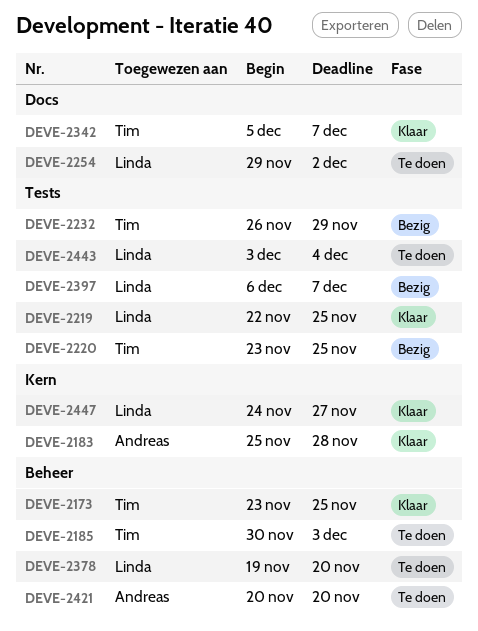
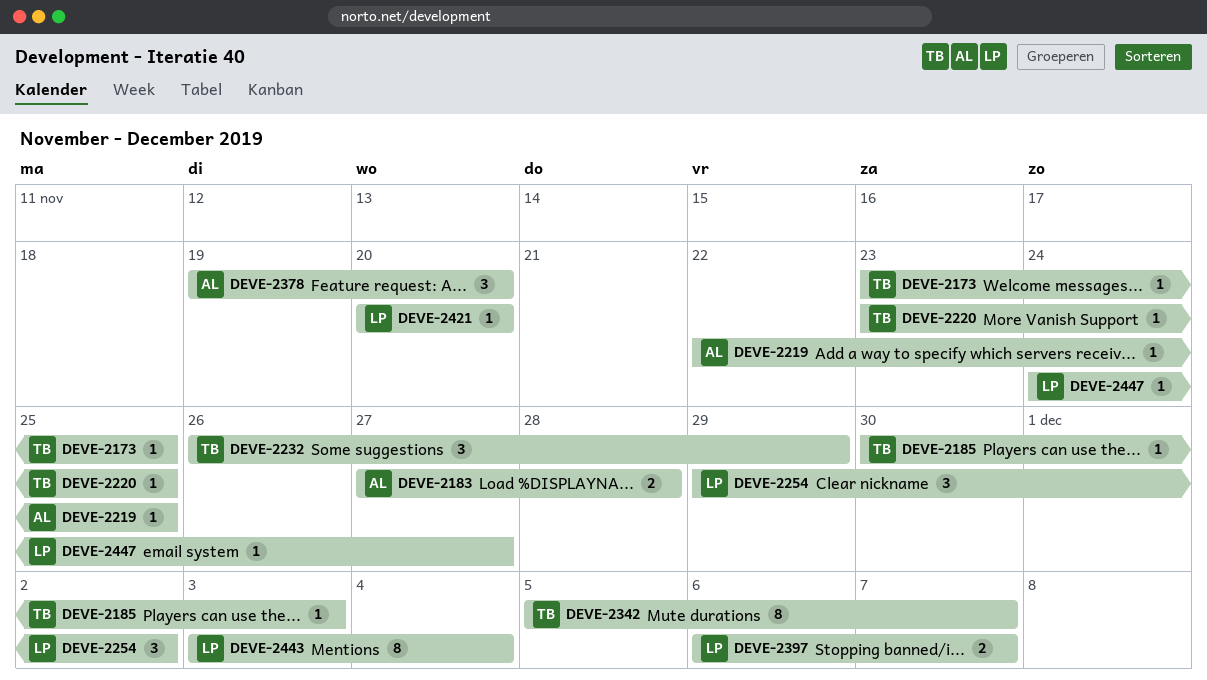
DEVE-2183, start: Nov 25 -> Nov 27
DEVE-2219, owner: Linda -> Andreas
DEVE-2378, owner: Linda -> Andreas
DEVE-2421, owner: Andreas -> Linda

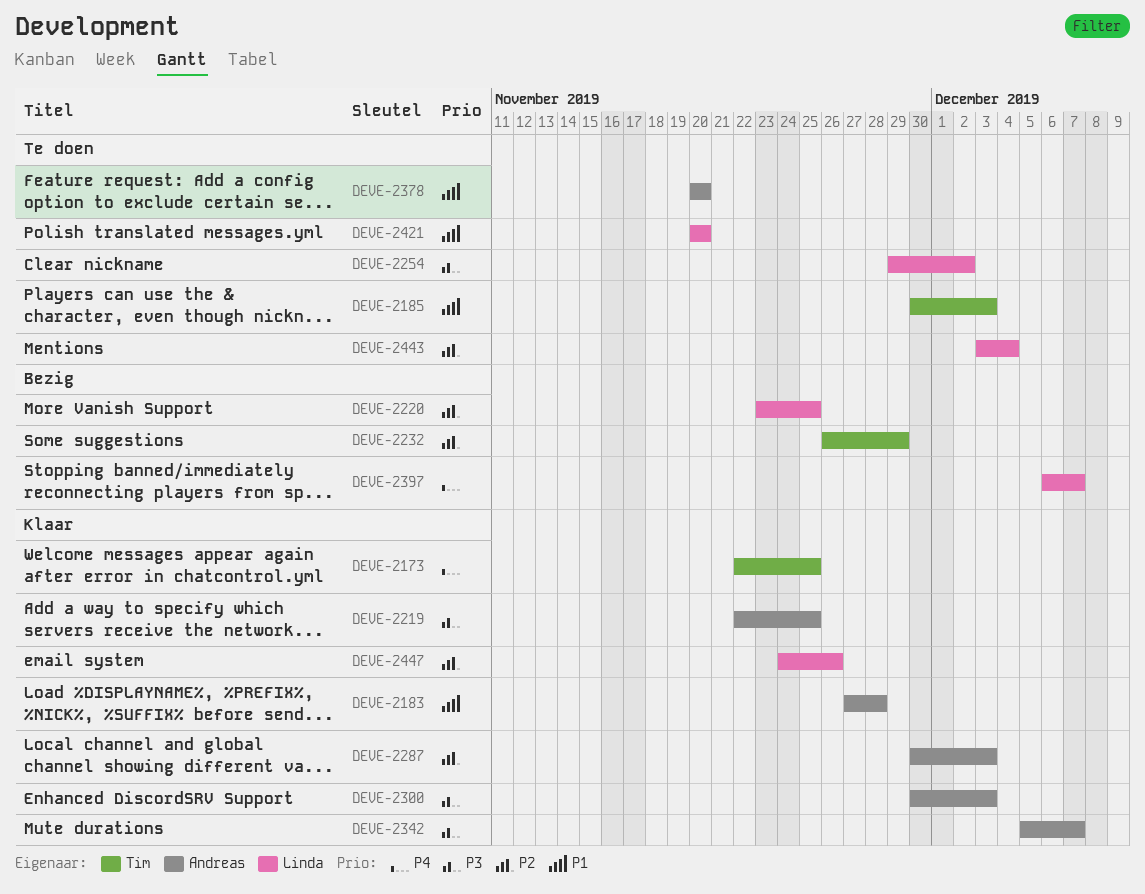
DEVE-2173, start: Nov 23 -> Nov 22
DEVE-2220, owner: Tim -> Linda
DEVE-2287: none -> present
DEVE-2300: none -> present
DEVE-2342, owner: Tim -> Andreas
DEVE-2378, start: Nov 19 -> Nov 20
DEVE-2447, due: Nov 27 -> Nov 26

